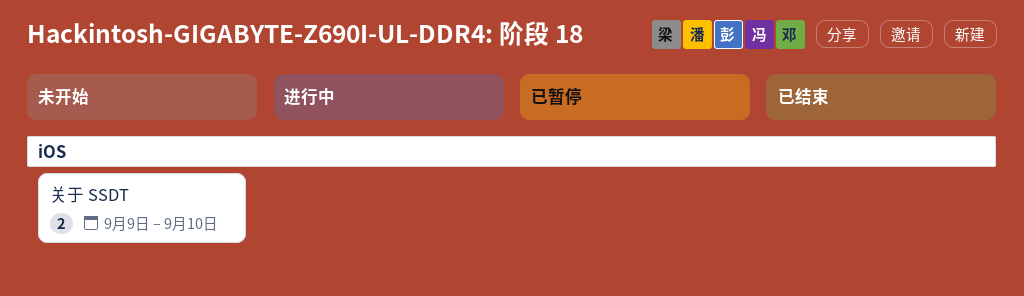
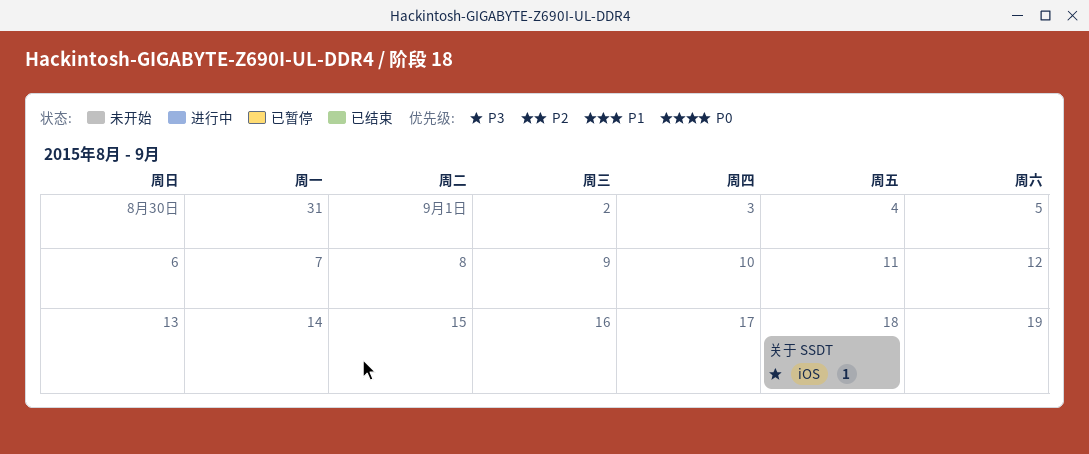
关于 SSDT, estimate: 2 -> 1
关于 SSDT, due: Sep 10 -> Sep 18

